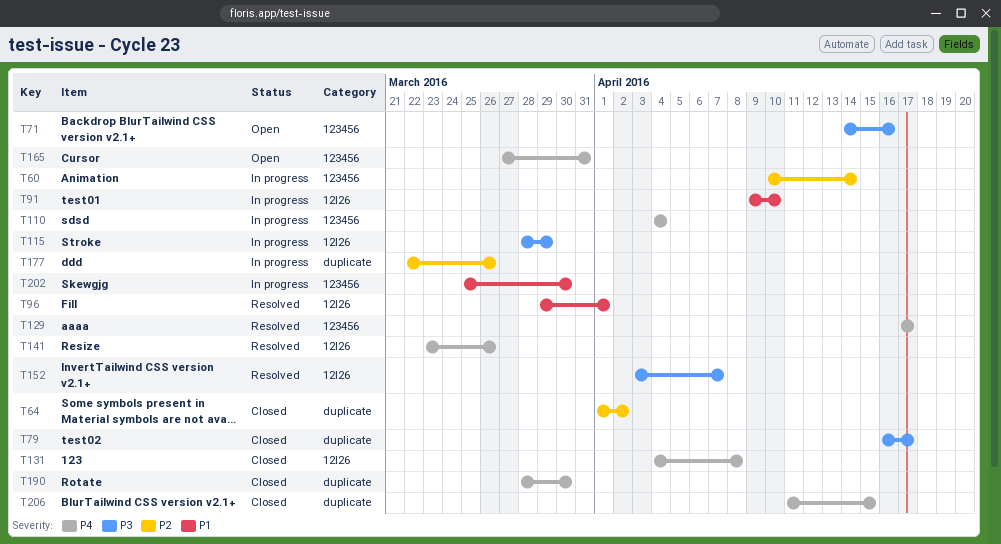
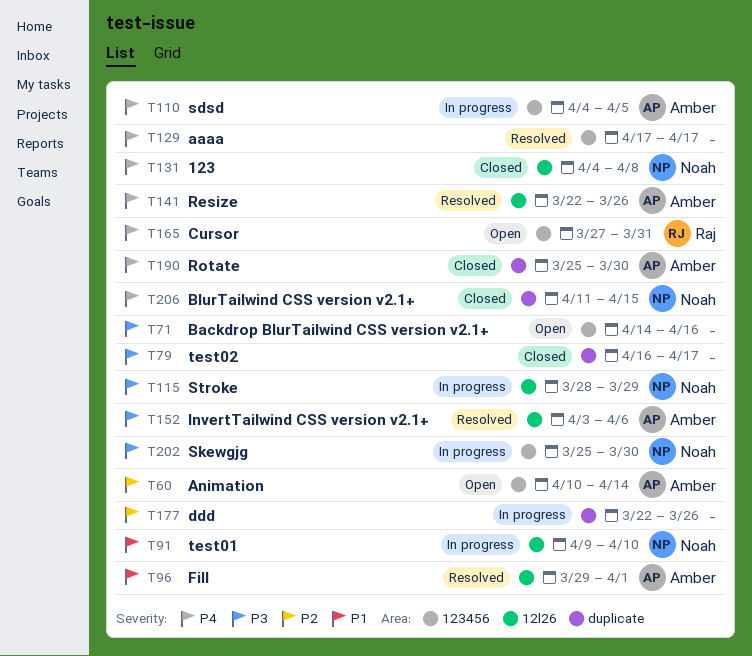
T60, status: In progress -> Open
T64: present -> none
T110, due: Apr 4 -> Apr 5
T141, start: Mar 23 -> Mar 22
T152, due: Apr 7 -> Apr 6
T190, start: Mar 28 -> Mar 25
T202, priority: P1 -> P3

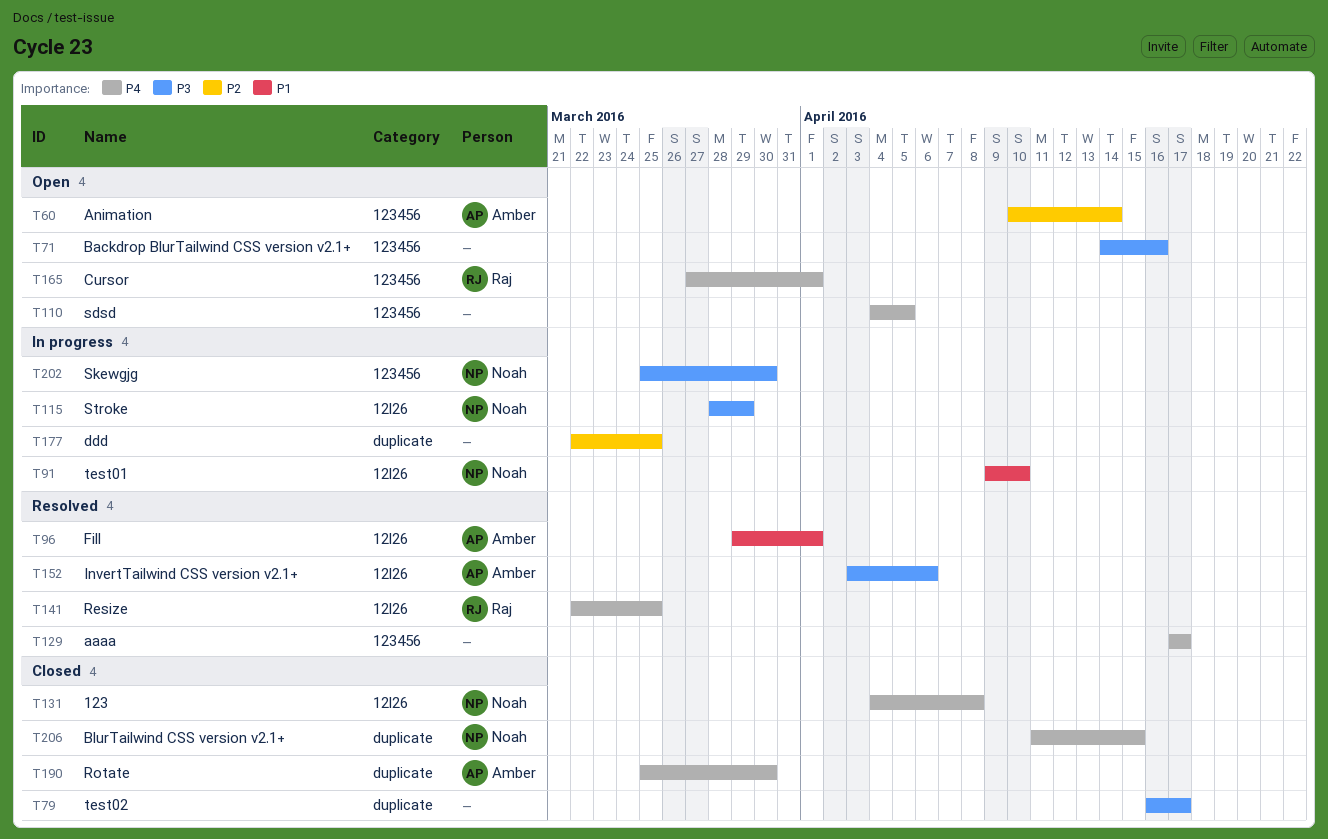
T110, status: In progress -> Open
T110, owner: Amber -> none
T141, owner: Amber -> Raj
T141, due: Mar 26 -> Mar 25
T165, due: Mar 31 -> Apr 1
T177, due: Mar 26 -> Mar 25

